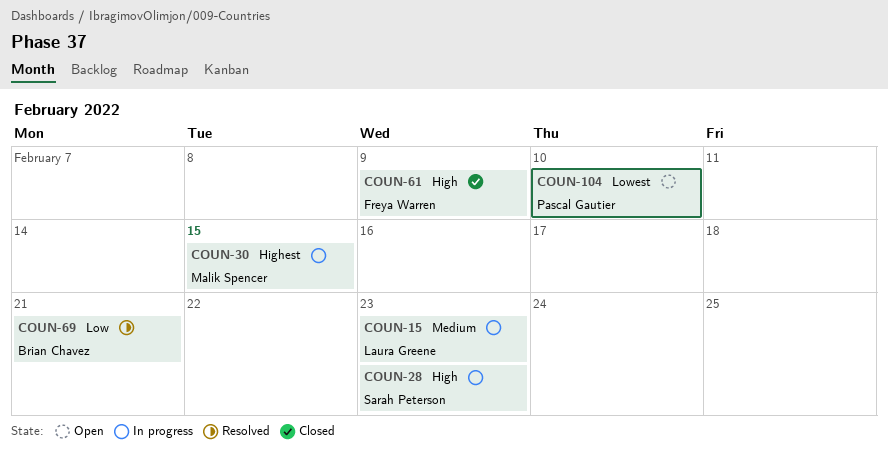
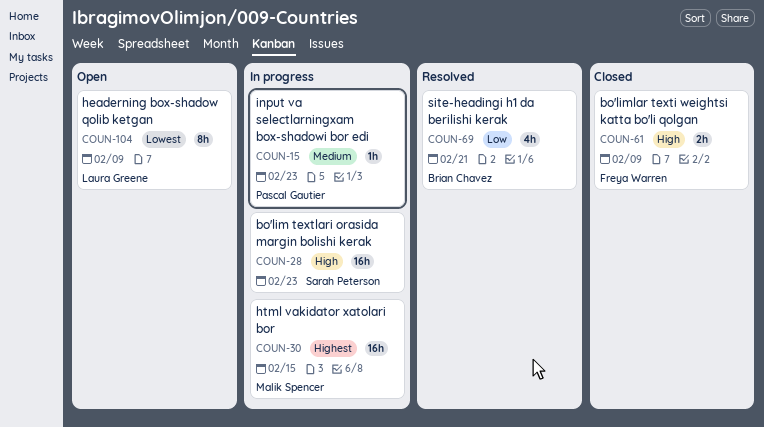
COUN-15, owner: Laura Greene -> Pascal Gautier
COUN-104, owner: Pascal Gautier -> Laura Greene
COUN-104, due: Feb 10 -> Feb 9

